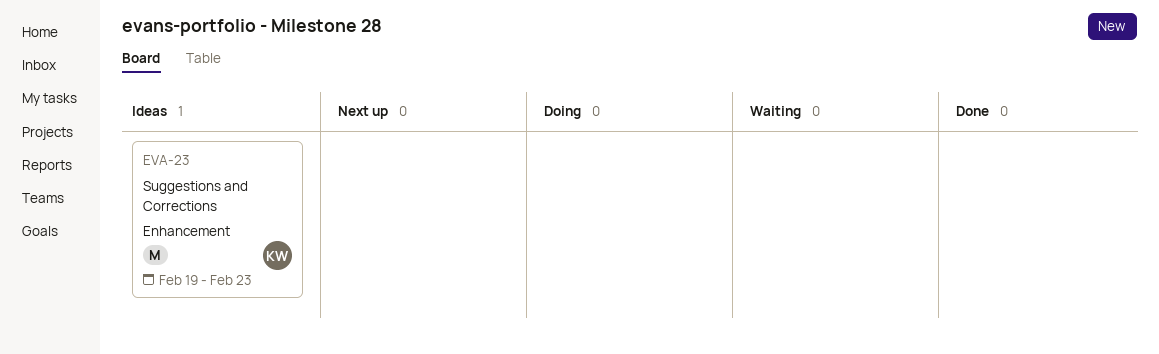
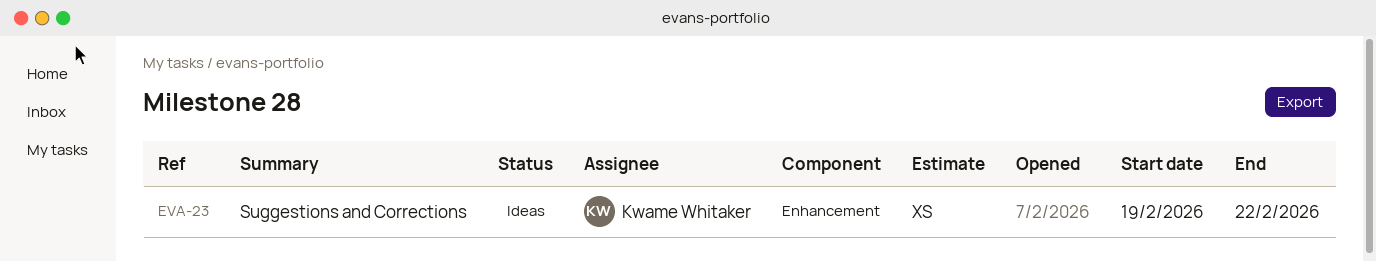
EVA-23, estimate: M -> XS
EVA-23, due: Feb 23 -> Feb 22

